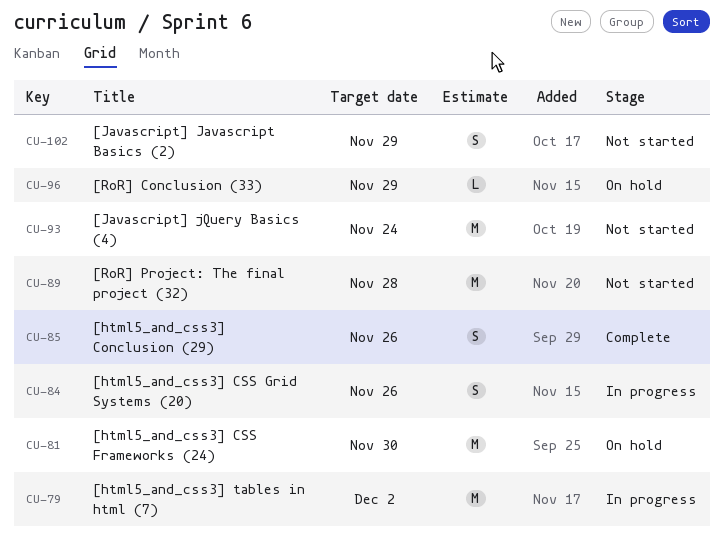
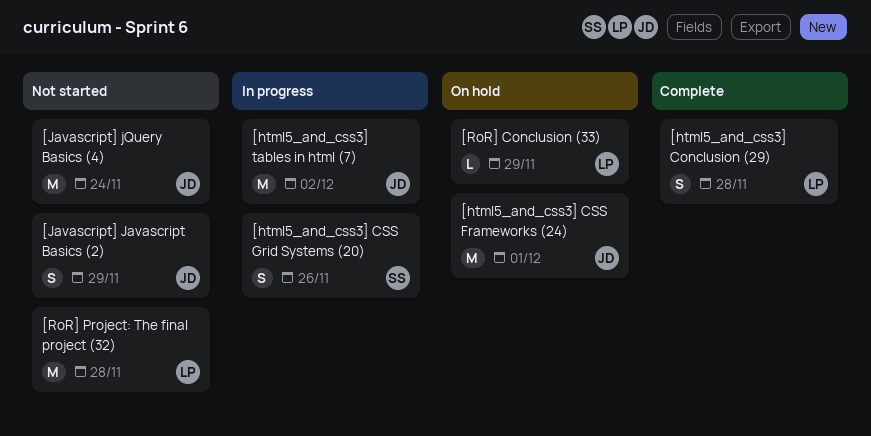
[html5_and_css3] Conclusion (29), due: Nov 26 -> Nov 28
[html5_and_css3] CSS Frameworks (24), due: Nov 30 -> Dec 1

